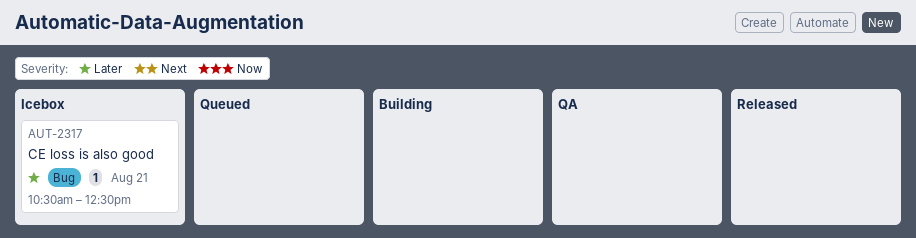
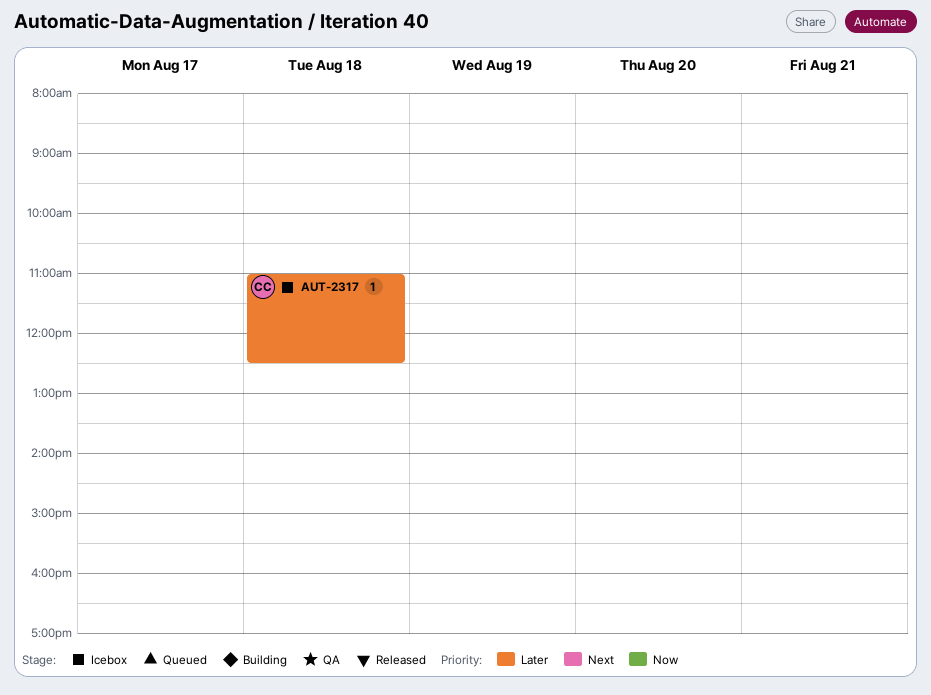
AUT-2317, day: Aug 21 -> Aug 18
AUT-2317, begins: 10:30 -> 11:00

